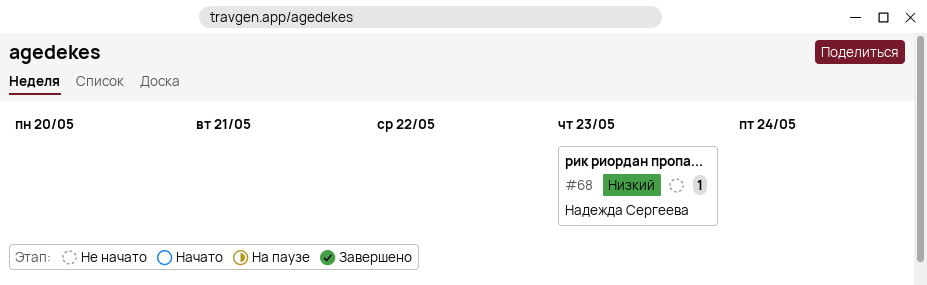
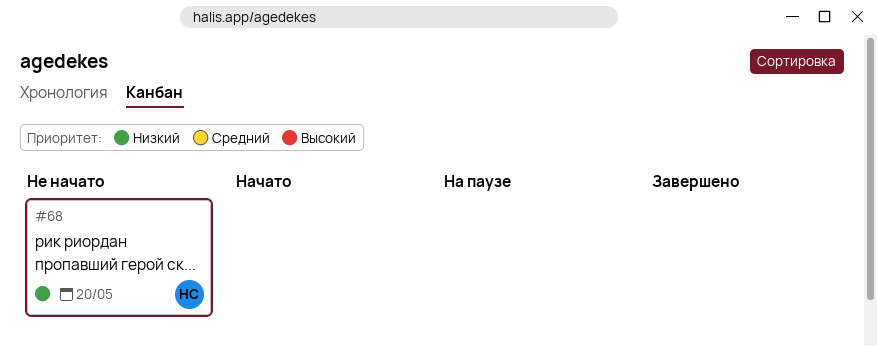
#68, due: May 23 -> May 20

